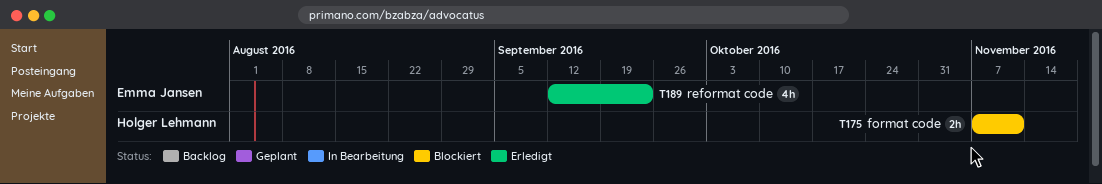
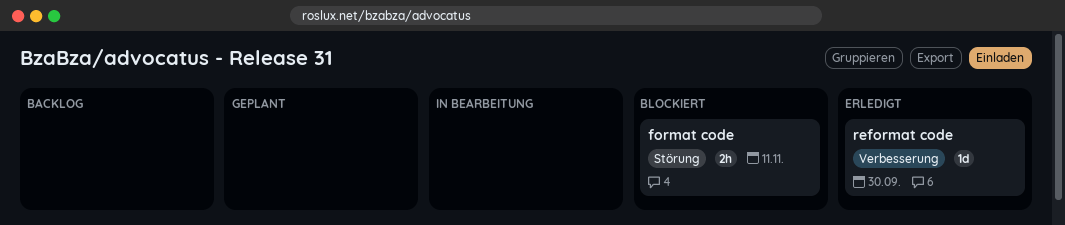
reformat code, estimate: 4h -> 1d
reformat code, due: Sep 23 -> Sep 30

